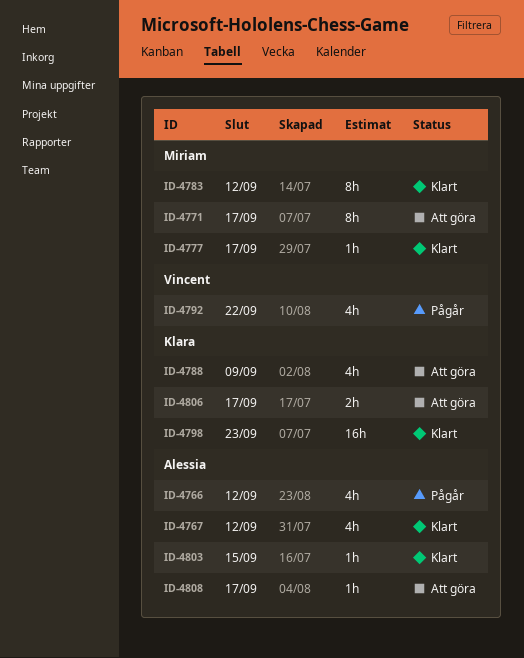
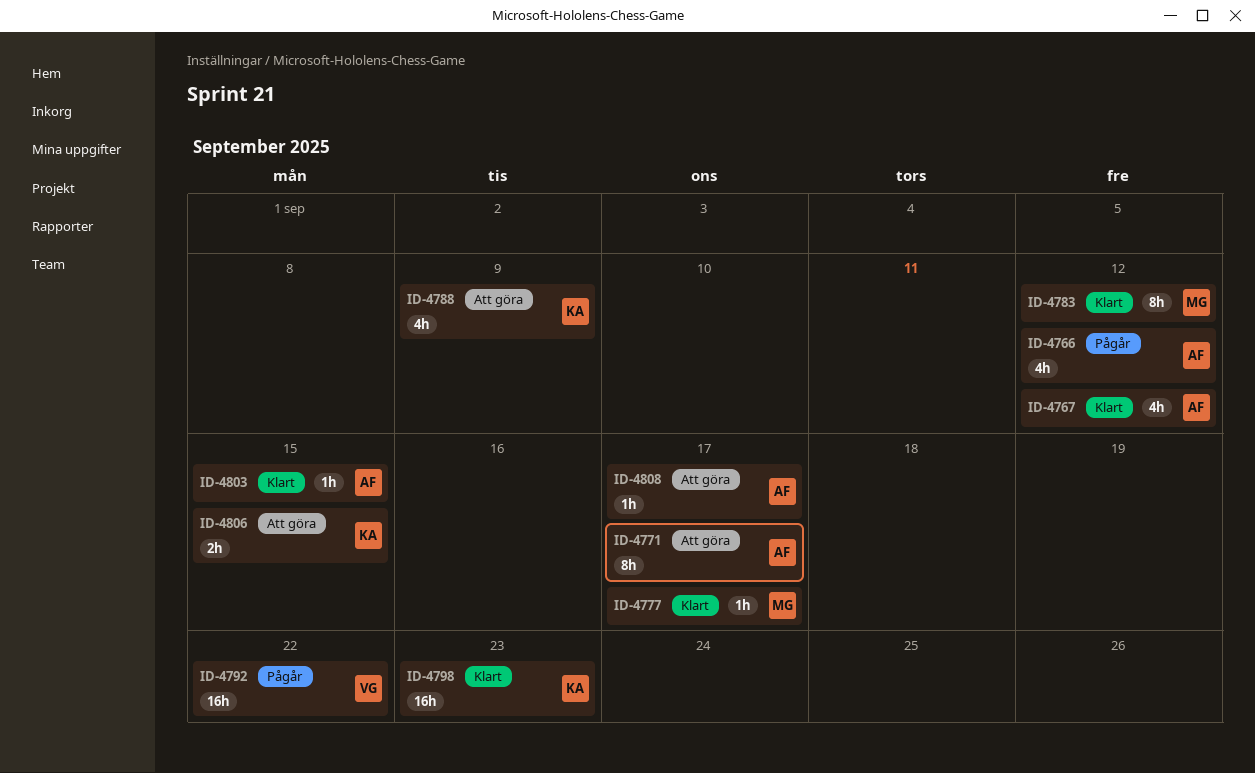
ID-4771, owner: Miriam -> Alessia
ID-4792, estimate: 4h -> 16h
ID-4806, due: Sep 17 -> Sep 15

